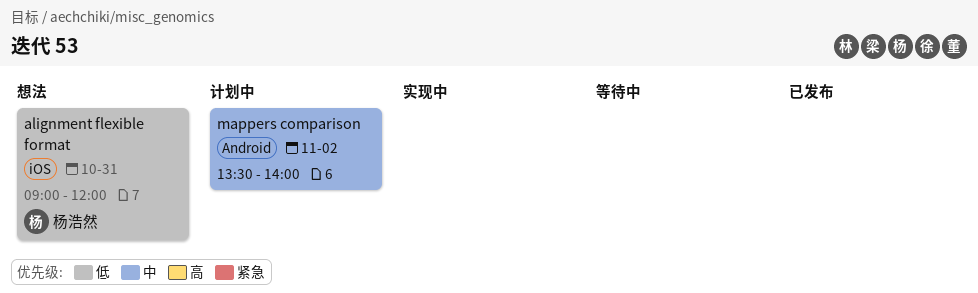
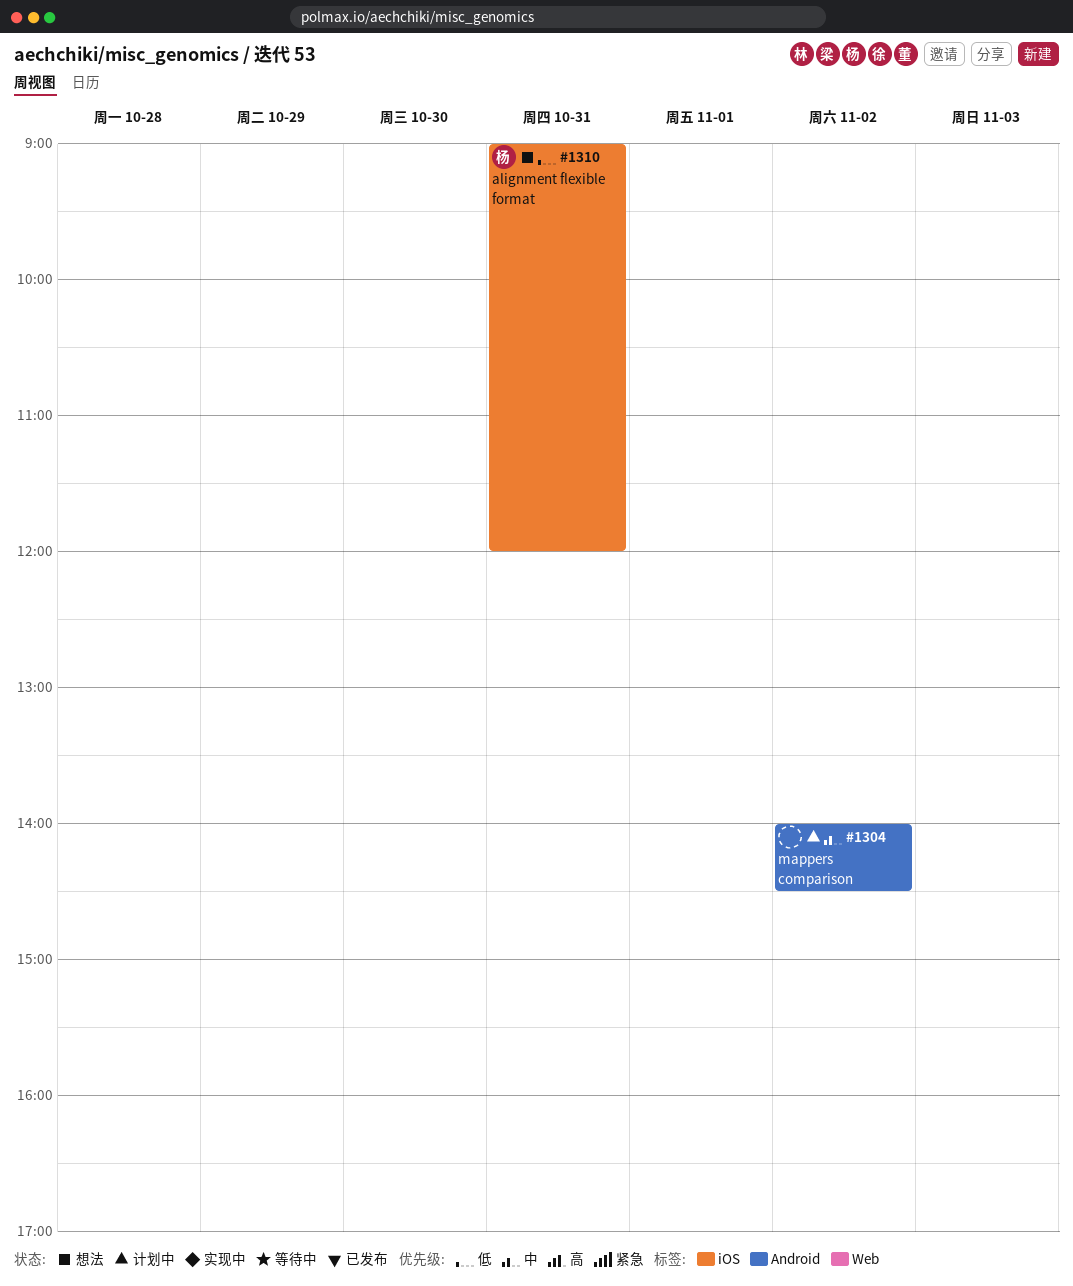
mappers comparison, begins: 13:30 -> 14:00
mappers comparison, ends: 14:00 -> 14:30

